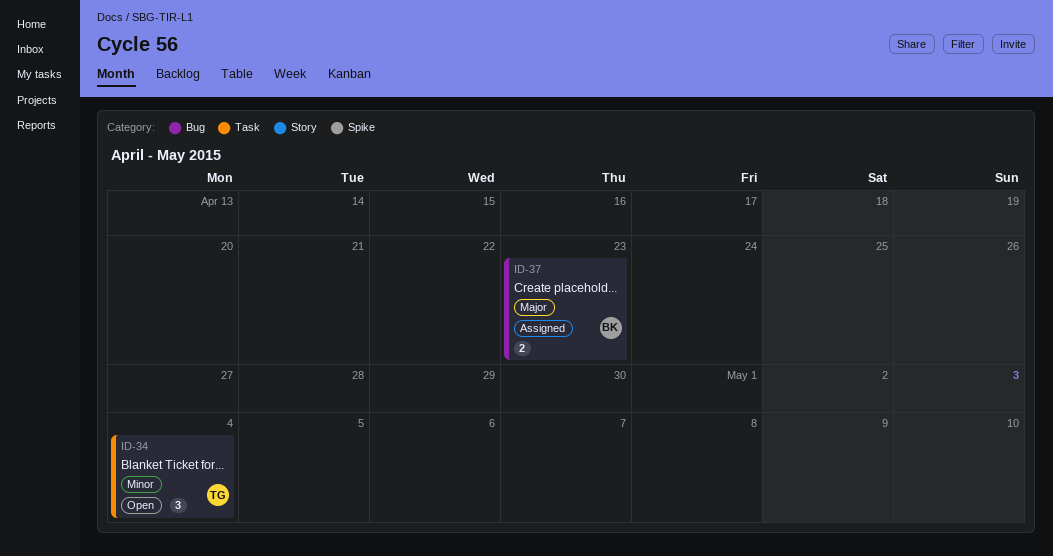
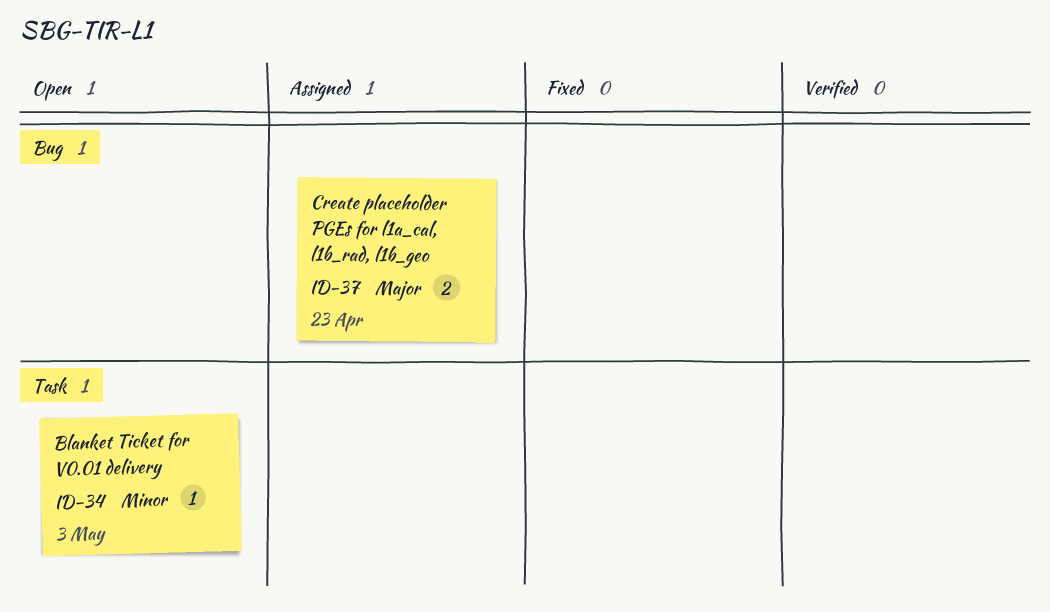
ID-34, estimate: 3 -> 1
ID-34, due: May 4 -> May 3

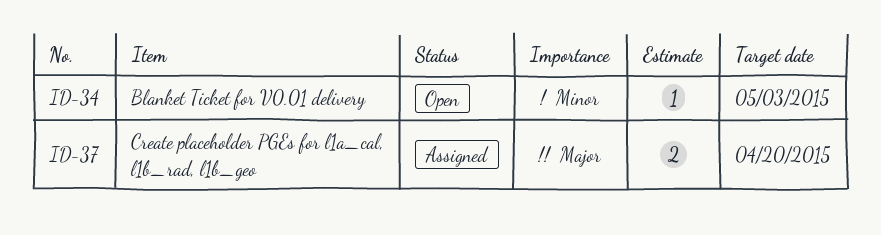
ID-37, due: Apr 23 -> Apr 20

